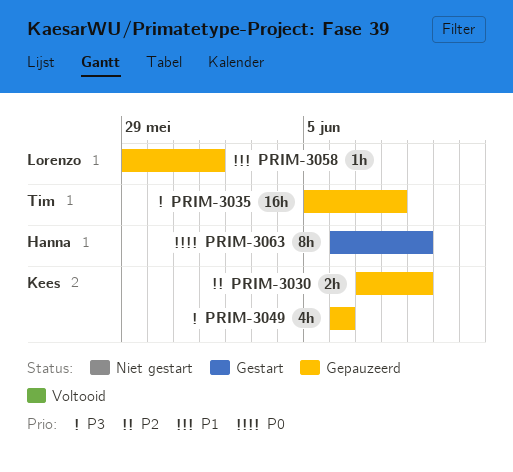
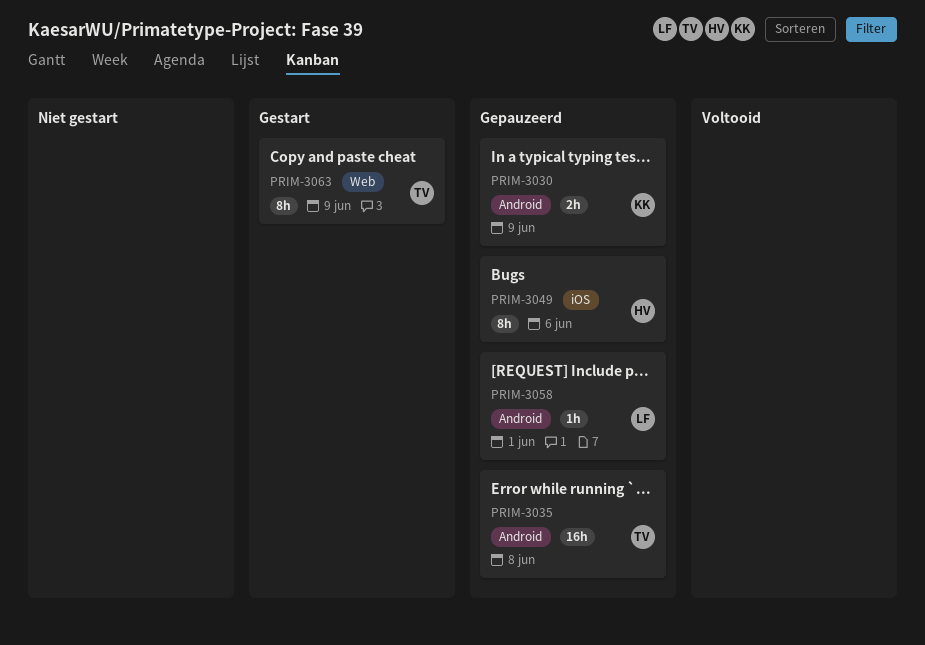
PRIM-3049, owner: Kees -> Hanna
PRIM-3049, estimate: 4h -> 8h
PRIM-3063, owner: Hanna -> Tim

